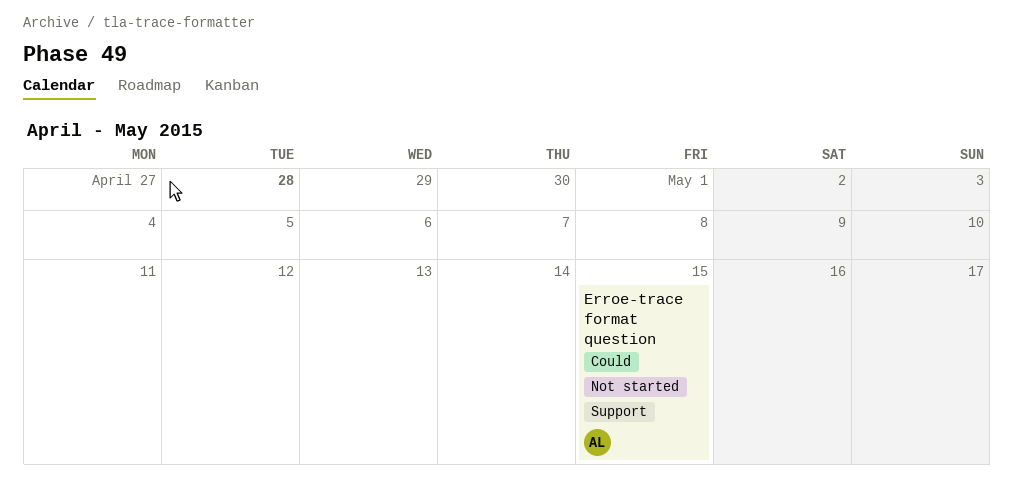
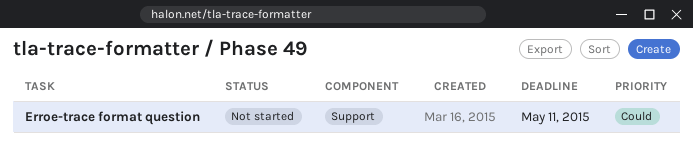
Erroe-trace format question, due: May 15 -> May 11

